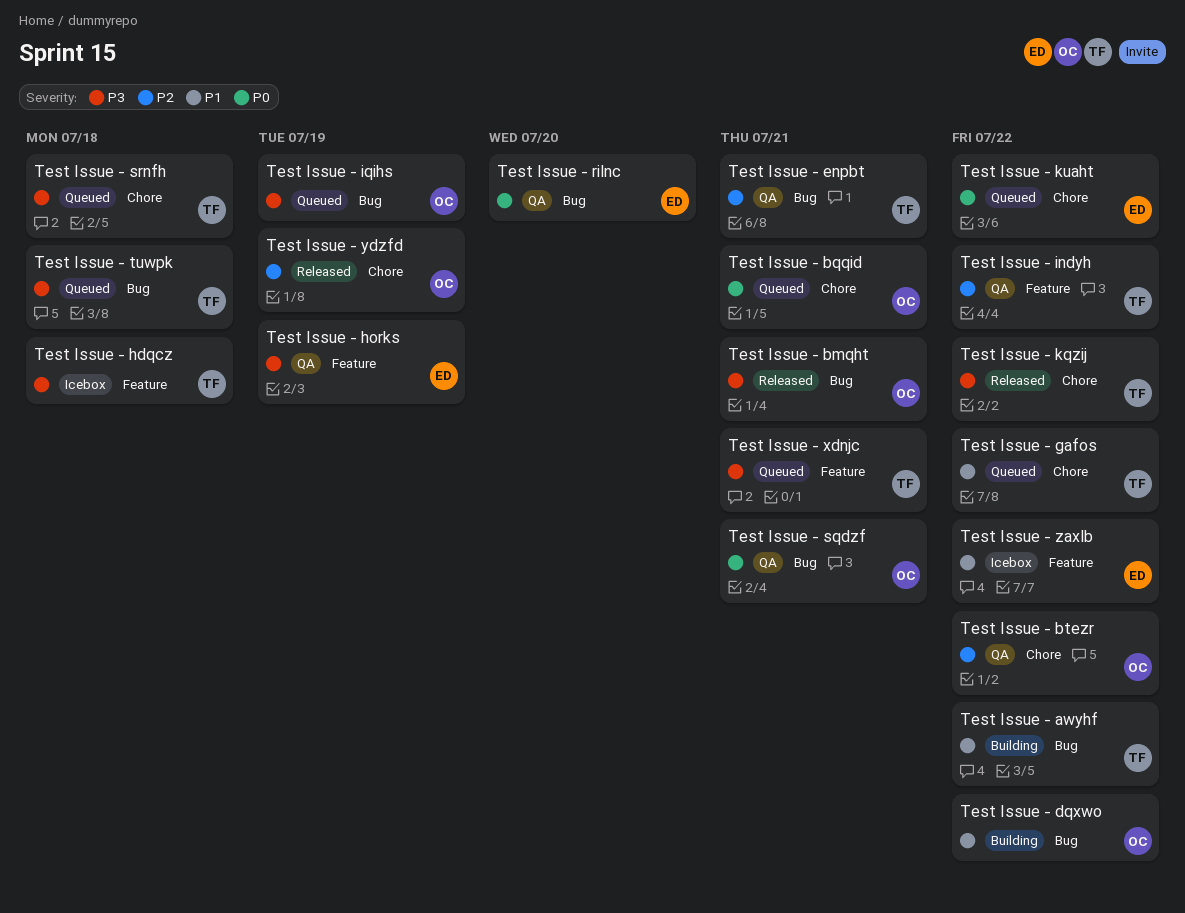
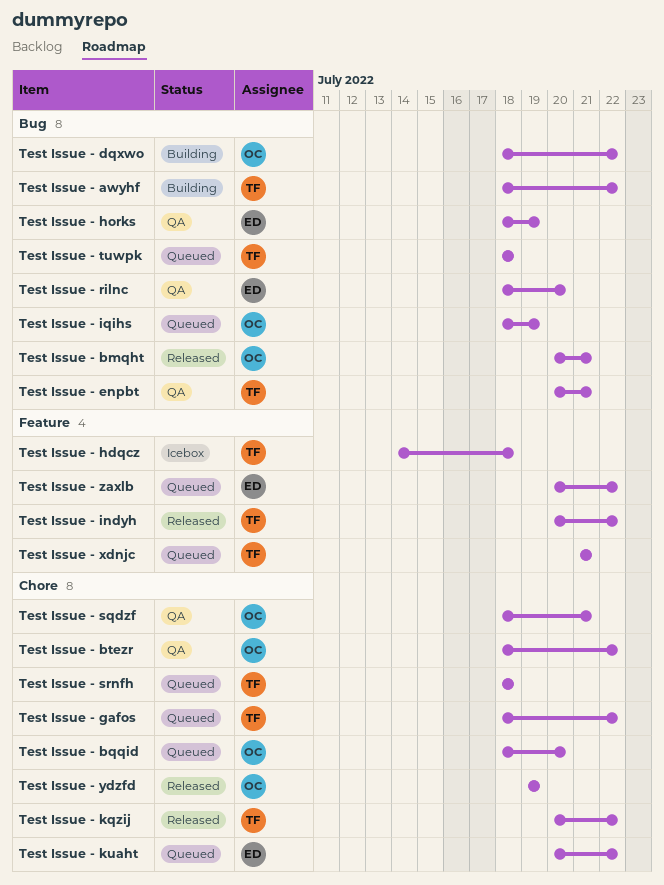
Test Issue - bqqid, due: Jul 21 -> Jul 20
Test Issue - horks, label: Feature -> Bug
Test Issue - indyh, status: QA -> Released
Test Issue - sqdzf, label: Bug -> Chore
Test Issue - zaxlb, status: Icebox -> Queued

